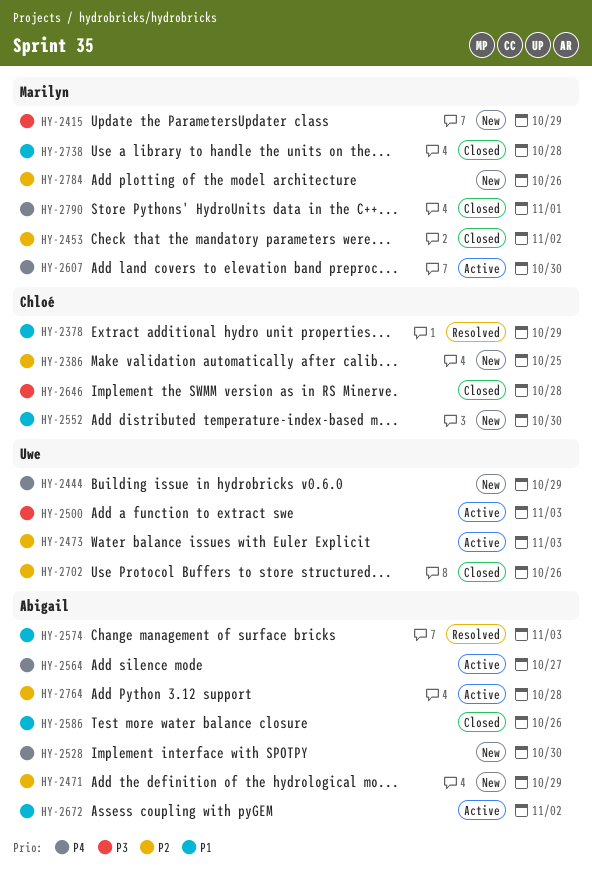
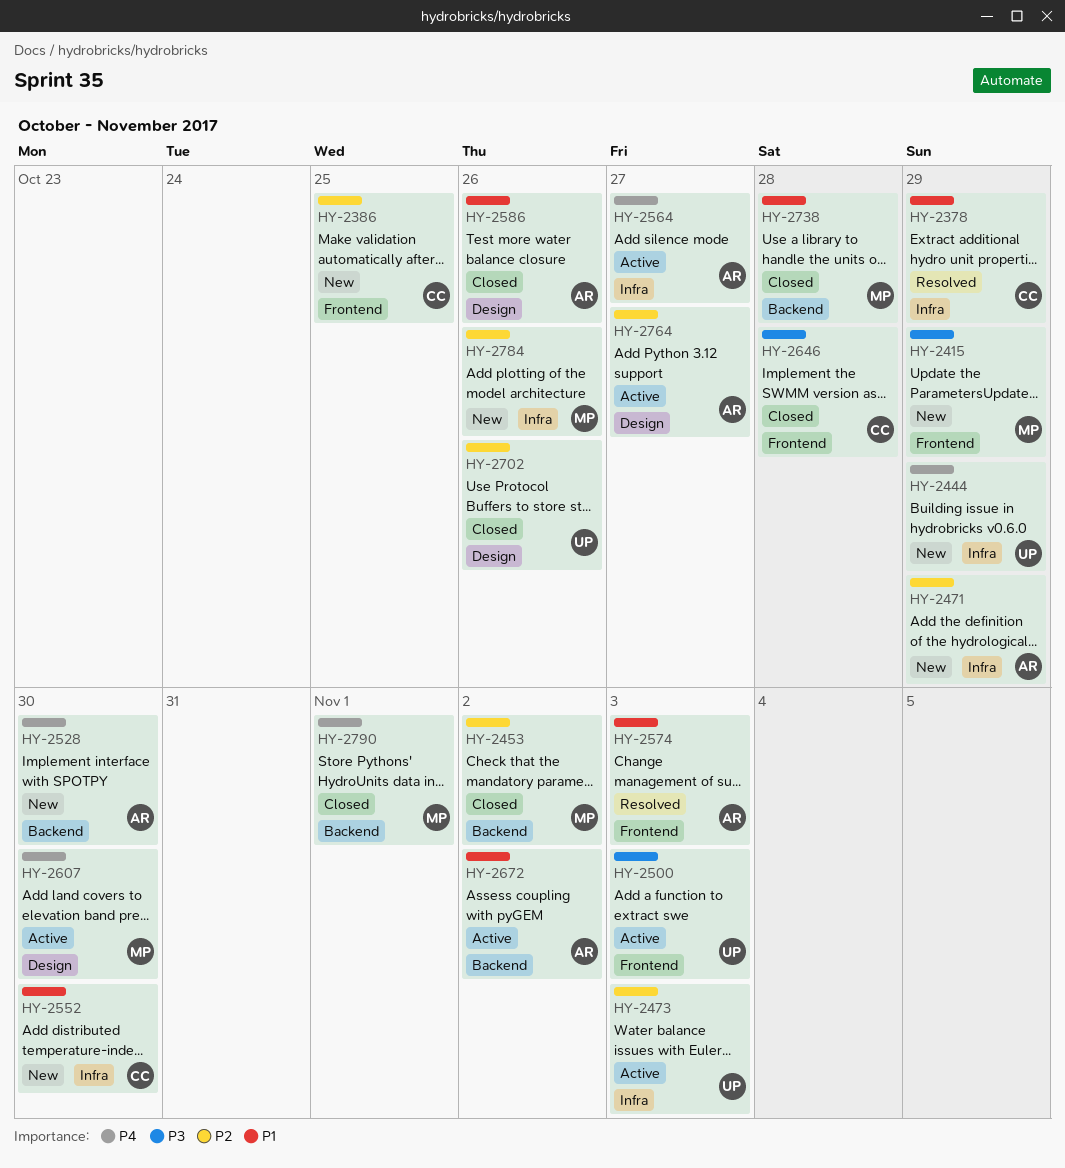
HY-2764, due: Oct 28 -> Oct 27

